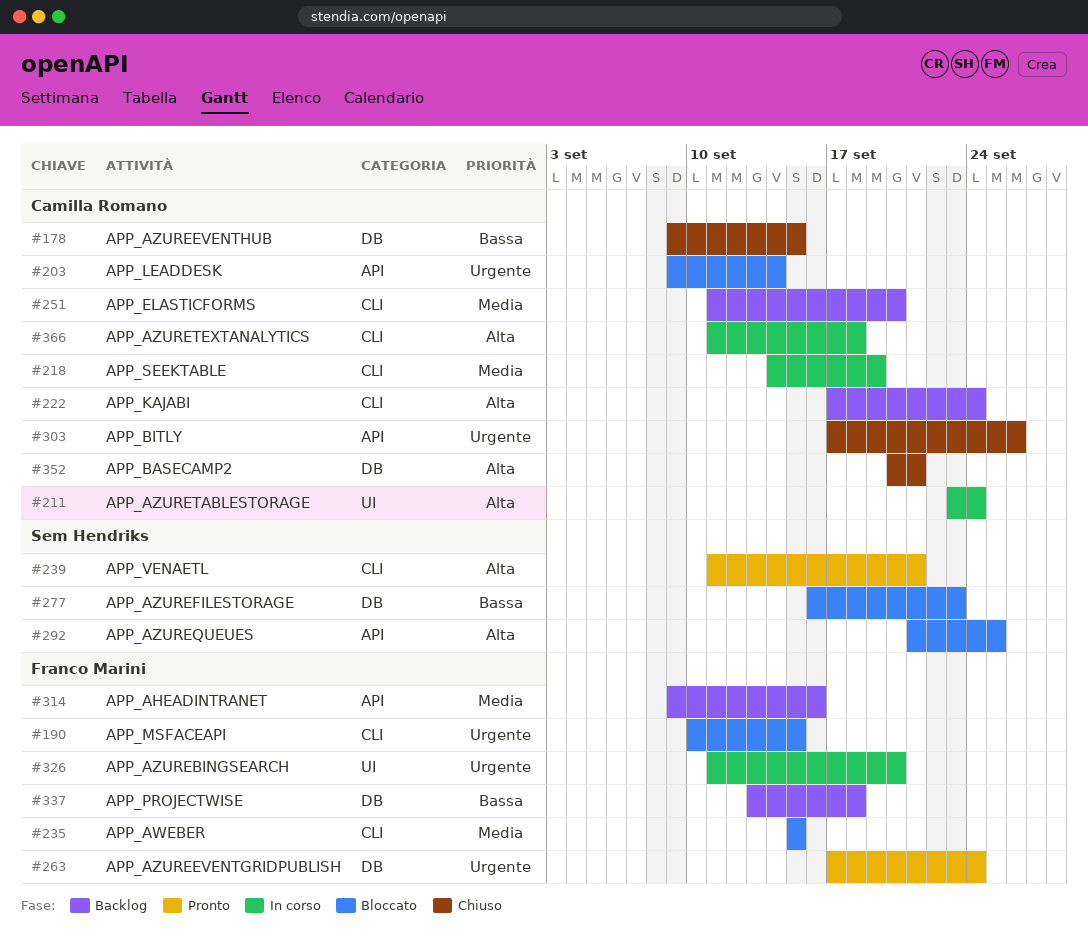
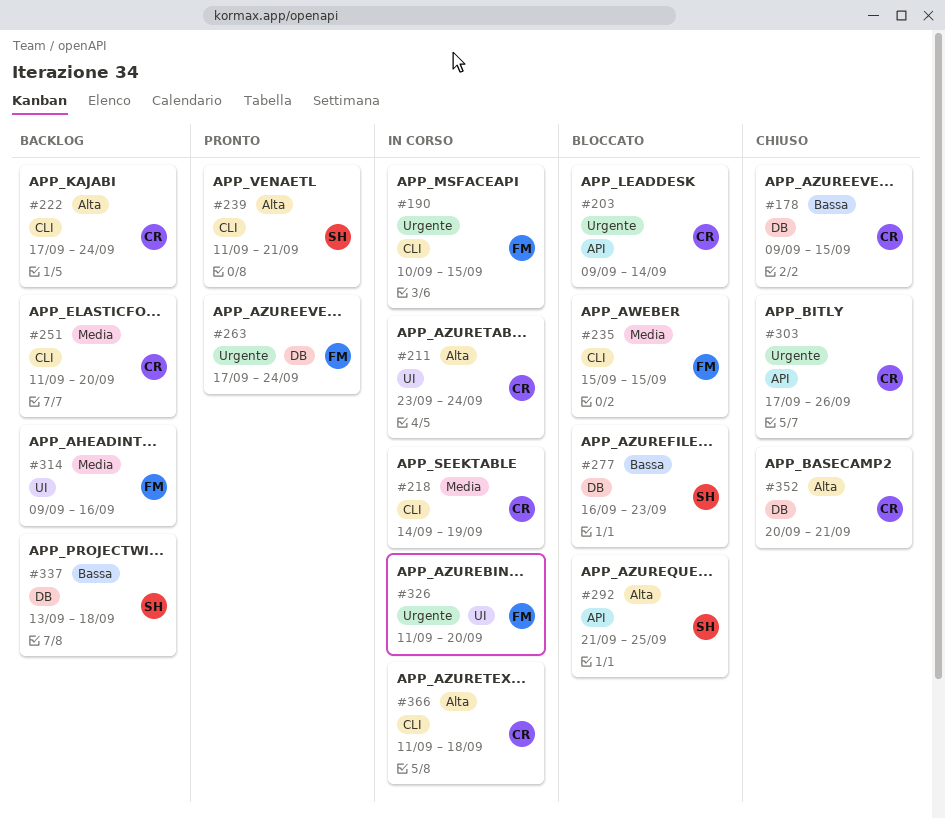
#190, status: Bloccato -> In corso
#314, label: API -> UI
#337, owner: Franco Marini -> Sem Hendriks

